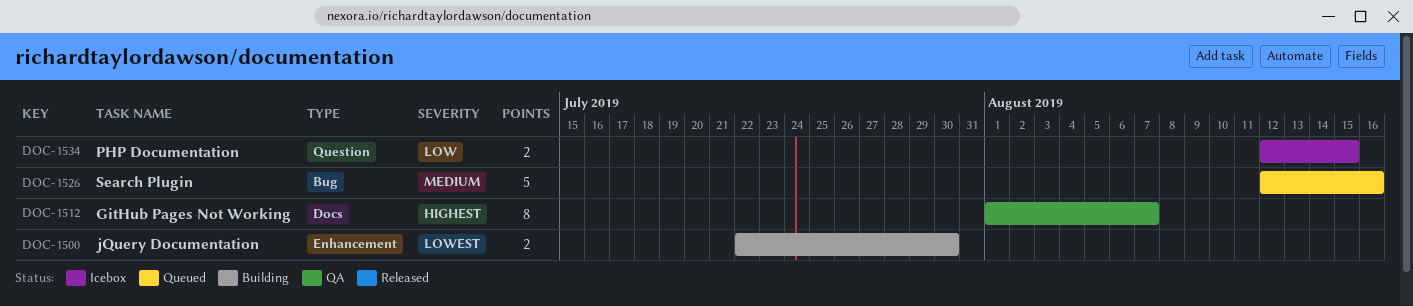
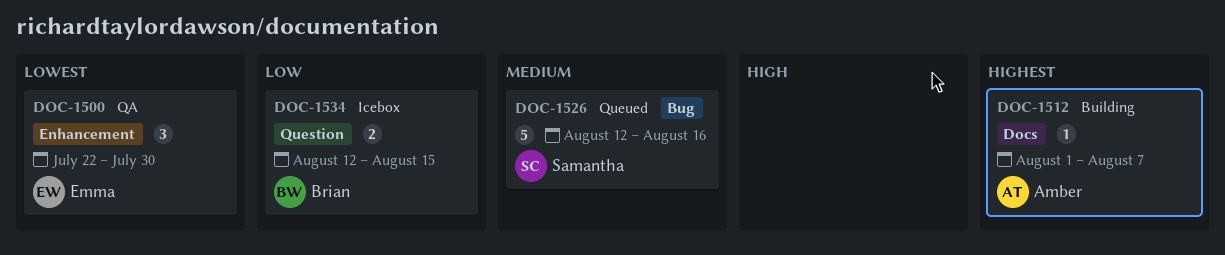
DOC-1500, status: Building -> QA
DOC-1500, estimate: 2 -> 3
DOC-1512, status: QA -> Building
DOC-1512, estimate: 8 -> 1

